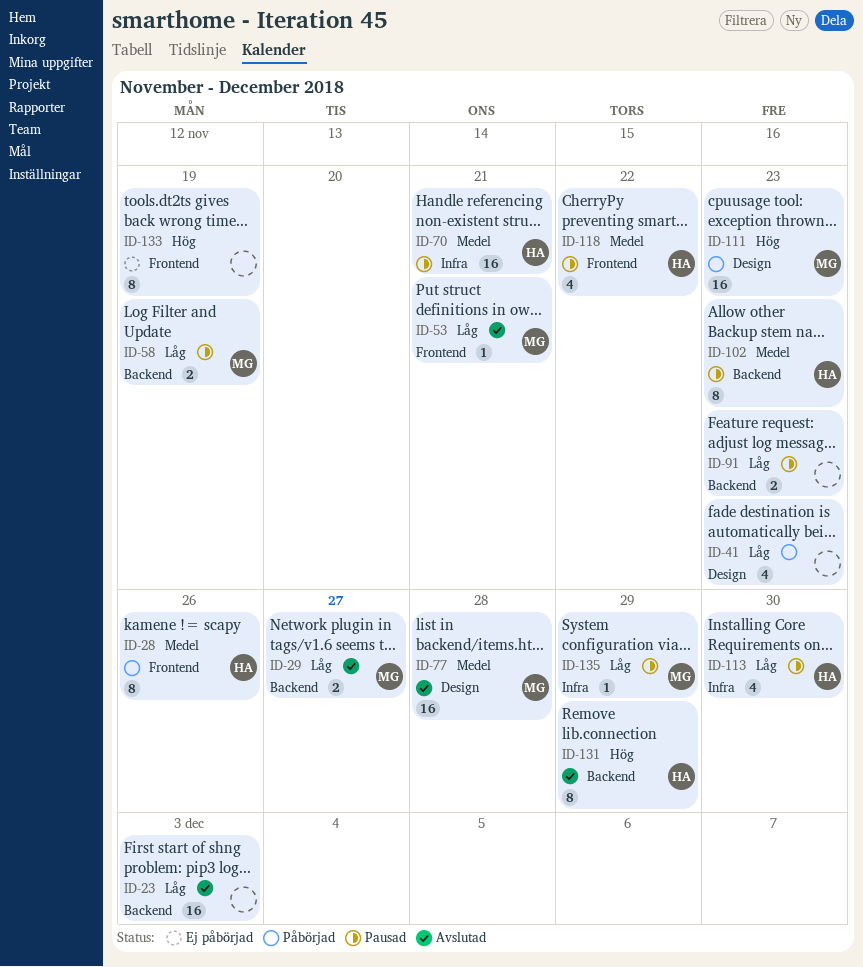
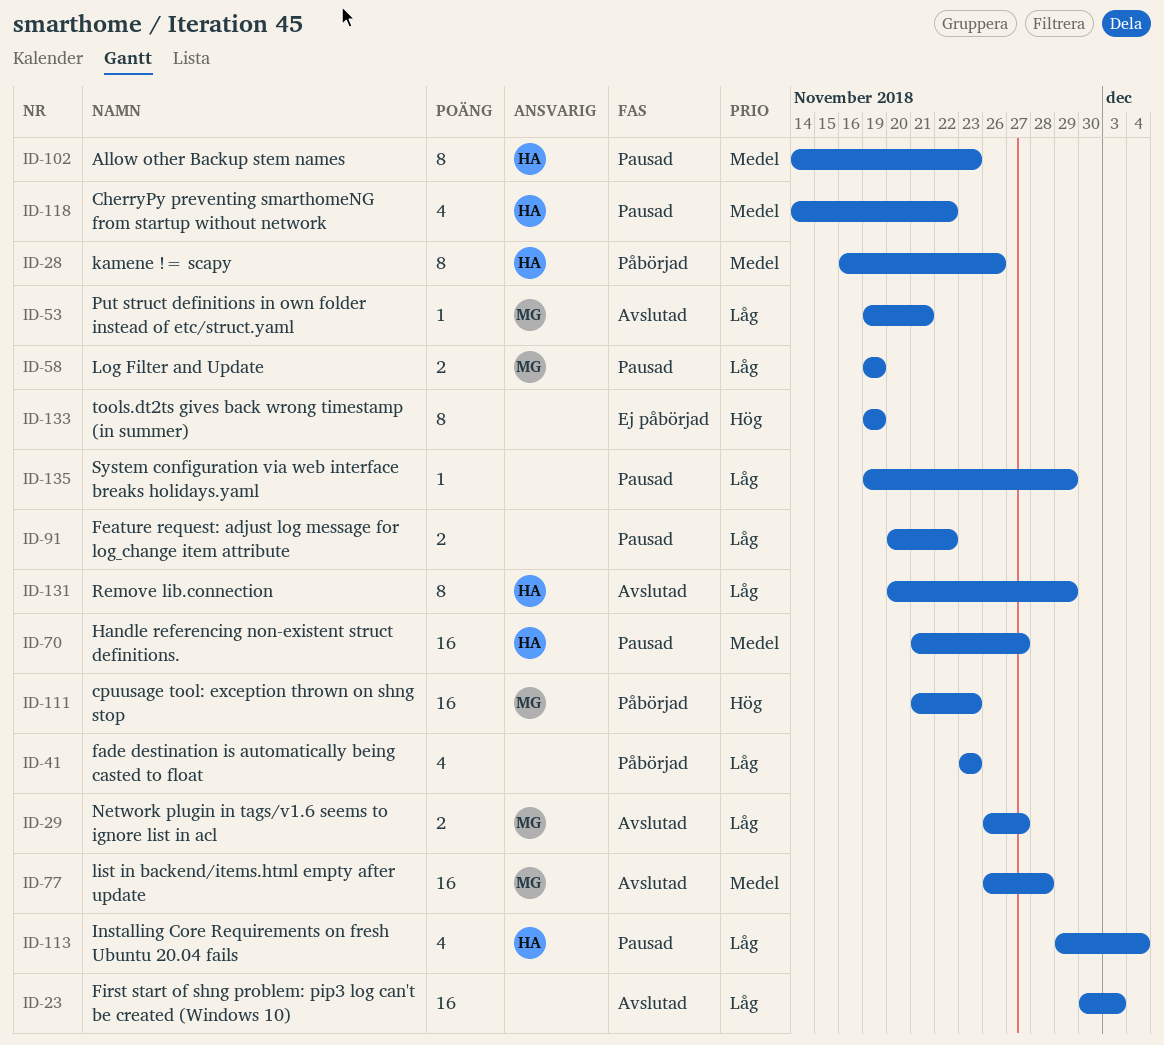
ID-70, due: Nov 21 -> Nov 27
ID-91, due: Nov 23 -> Nov 22
ID-113, due: Nov 30 -> Dec 4
ID-131, priority: Hög -> Låg
ID-135, owner: MG -> none

